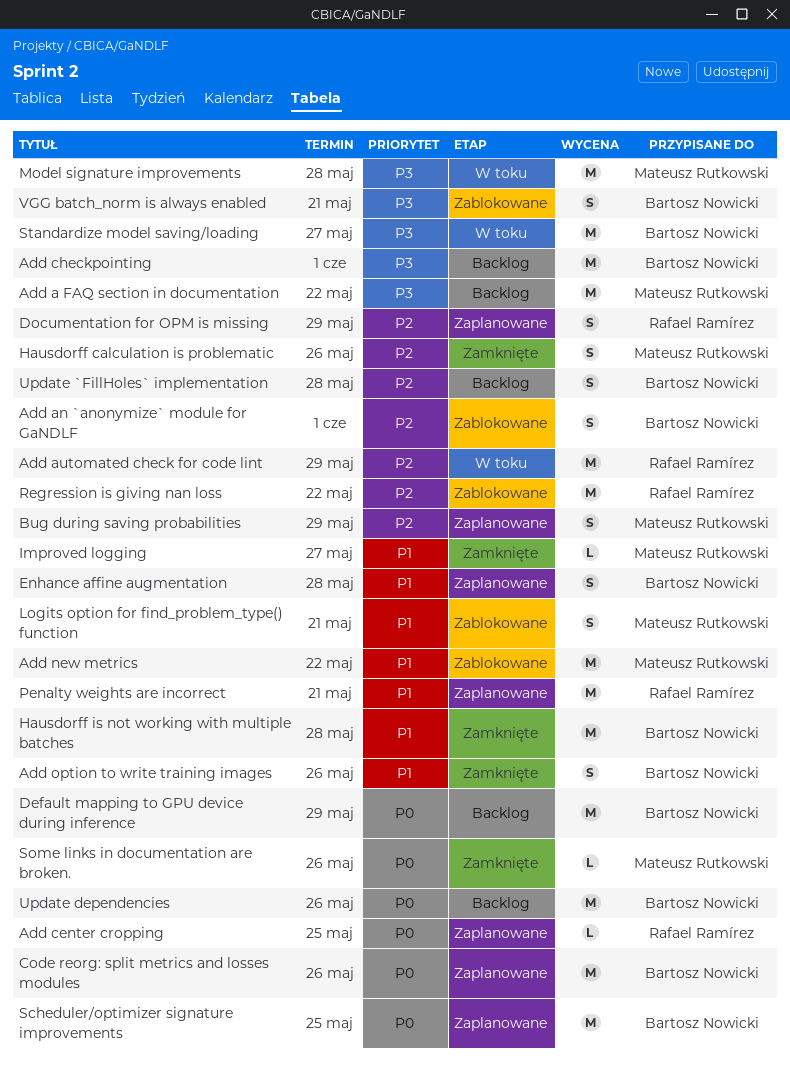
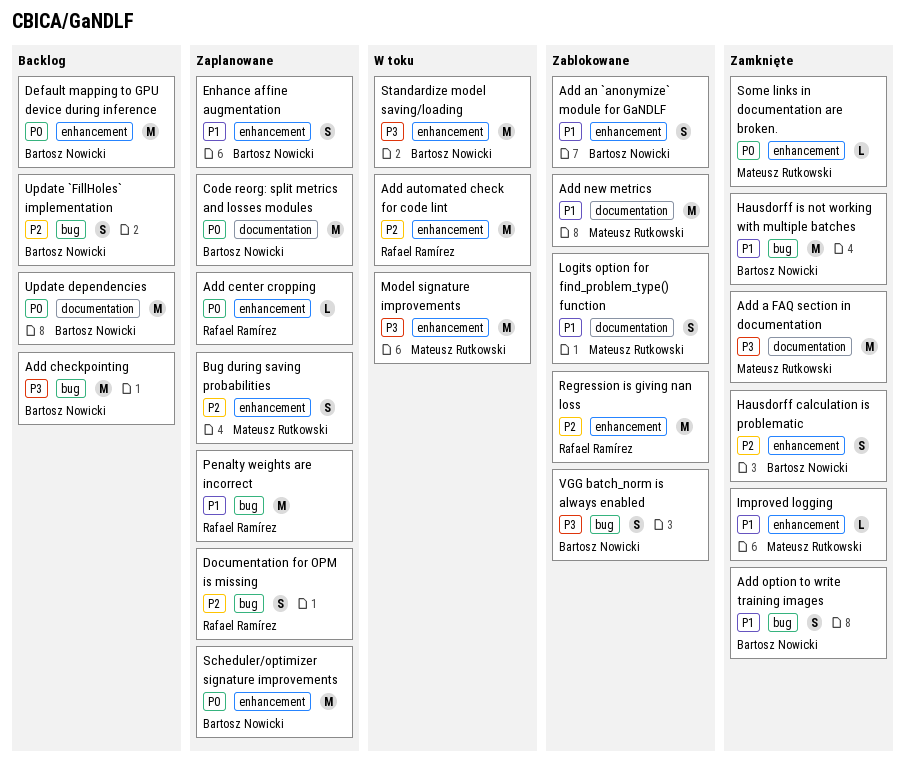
Add a FAQ section in documentation, status: Backlog -> Zamknięte
Add an `anonymize` module for GaNDLF, priority: P2 -> P1
Hausdorff calculation is problematic, owner: Mateusz Rutkowski -> Bartosz Nowicki

